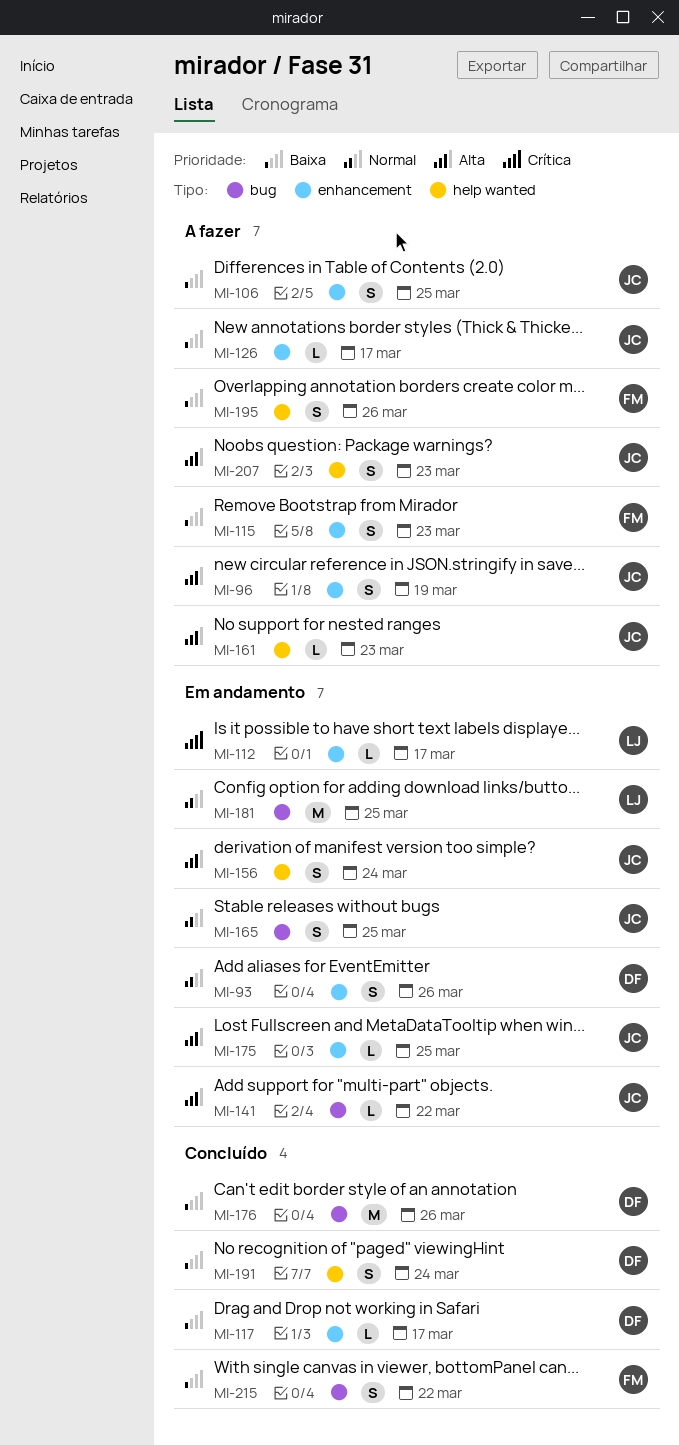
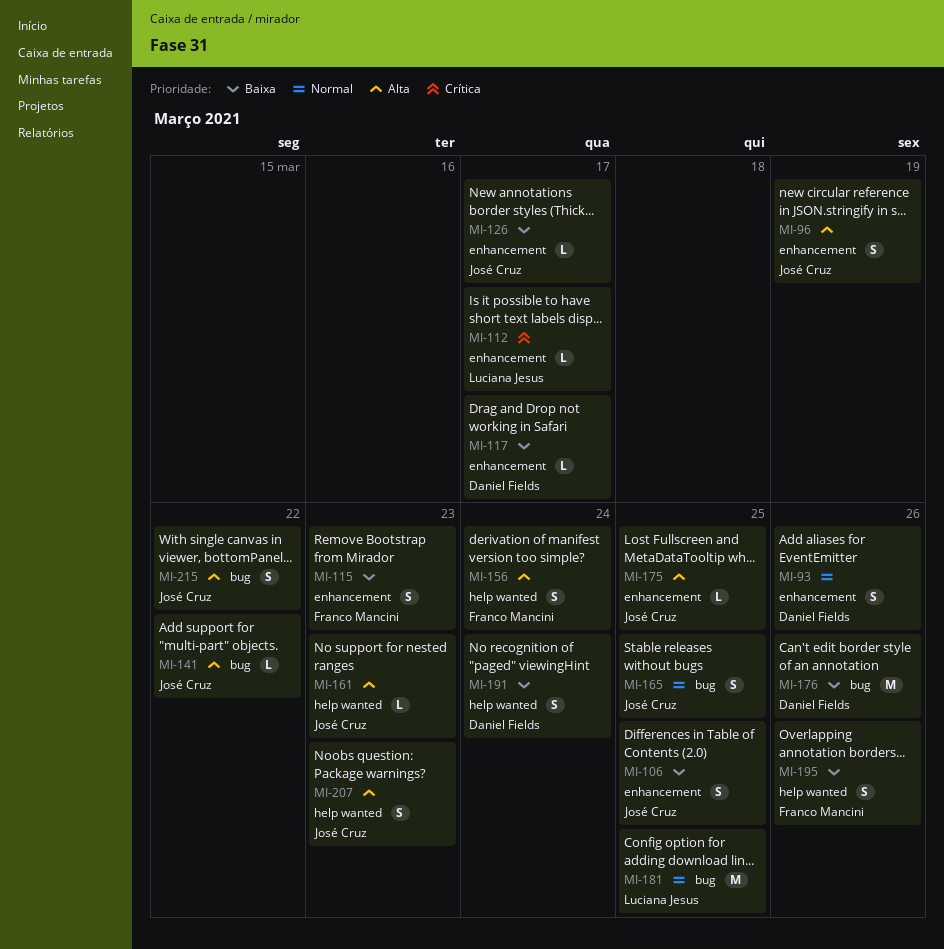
MI-156, owner: José Cruz -> Franco Mancini
MI-215, owner: Franco Mancini -> José Cruz
MI-215, priority: Baixa -> Alta

